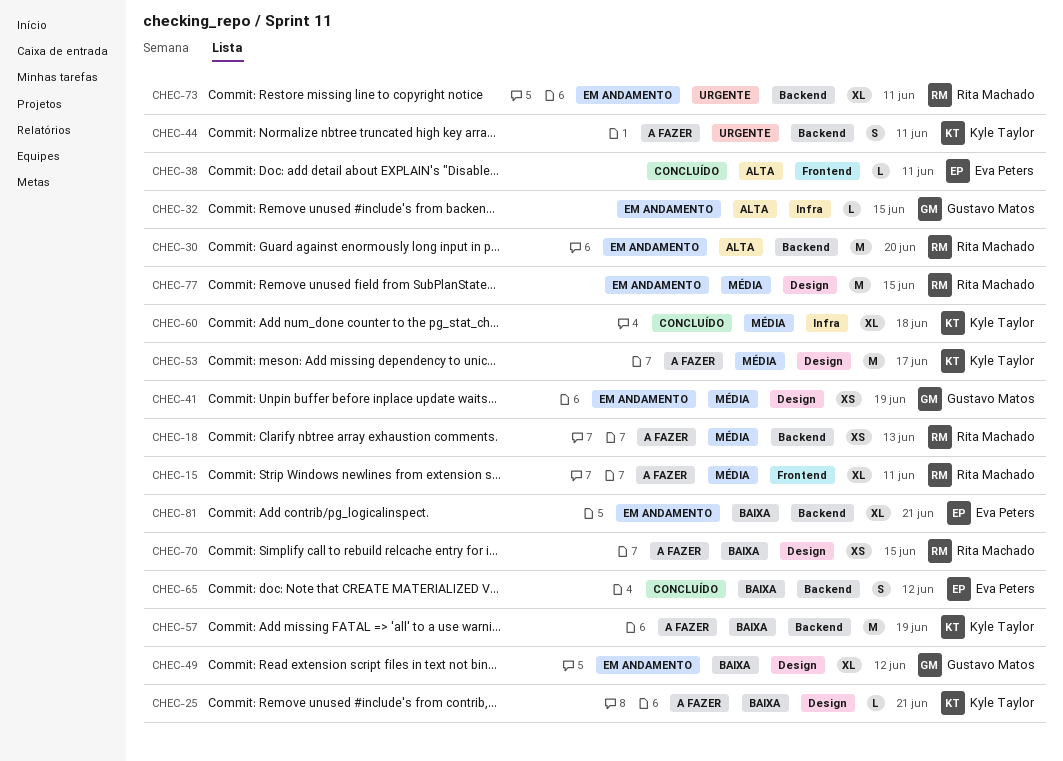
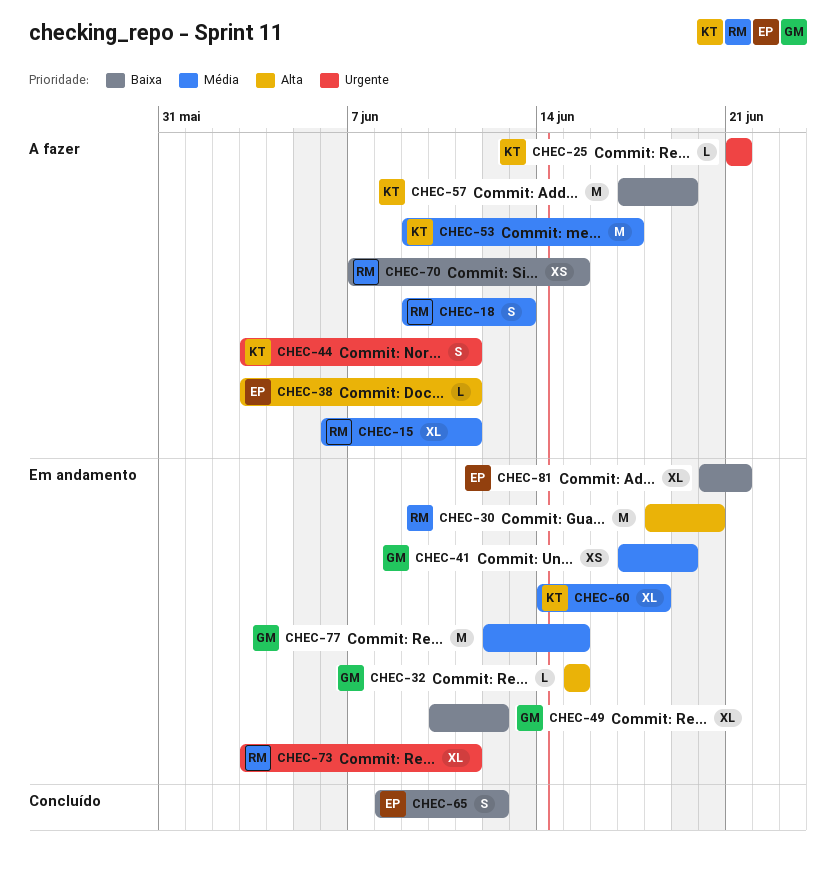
CHEC-18, estimate: XS -> S
CHEC-25, priority: Baixa -> Urgente
CHEC-38, status: Concluído -> A fazer
CHEC-60, status: Concluído -> Em andamento
CHEC-77, owner: Rita Machado -> Gustavo Matos

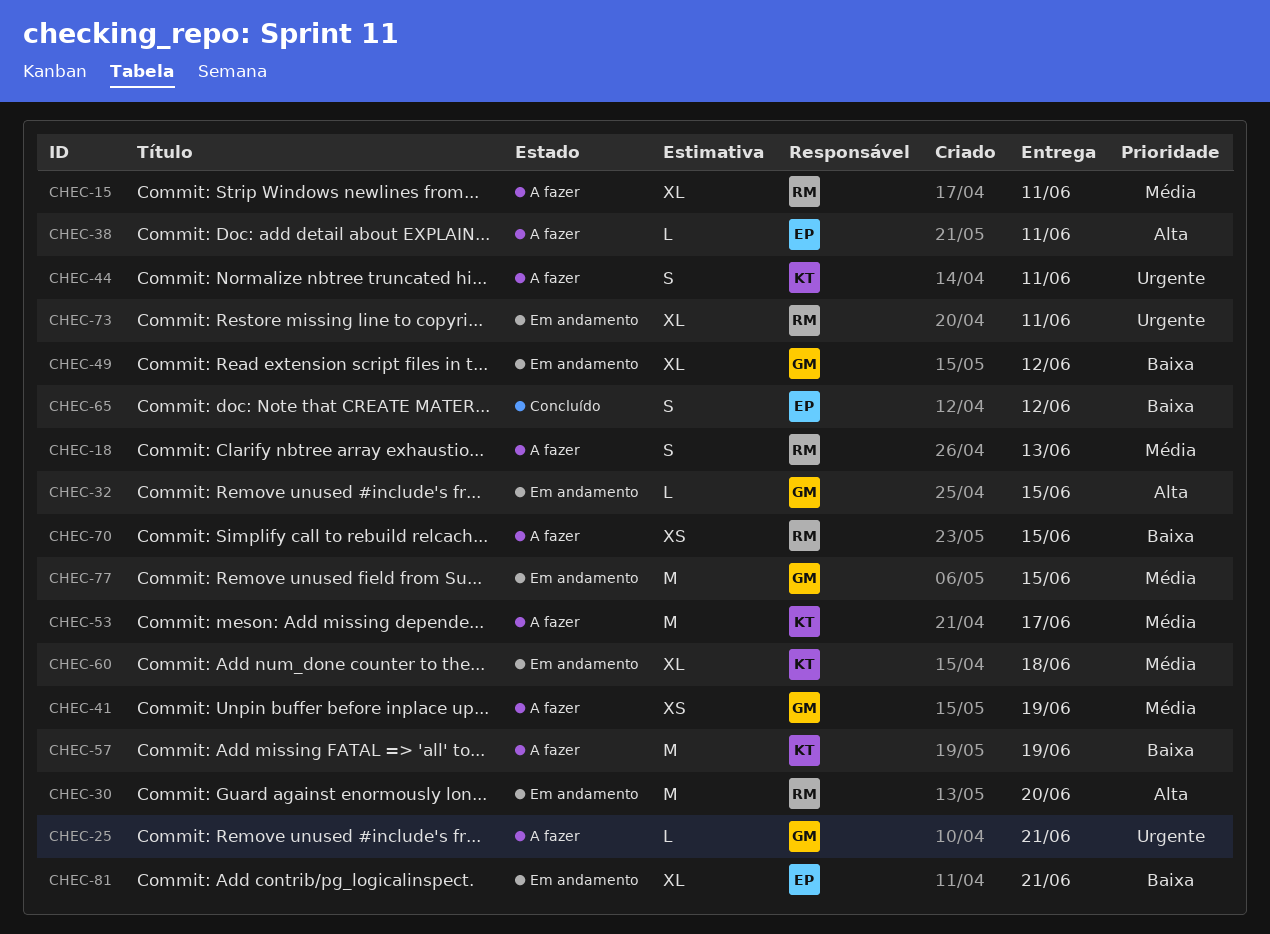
CHEC-25, owner: KT -> GM
CHEC-41, status: Em andamento -> A fazer

